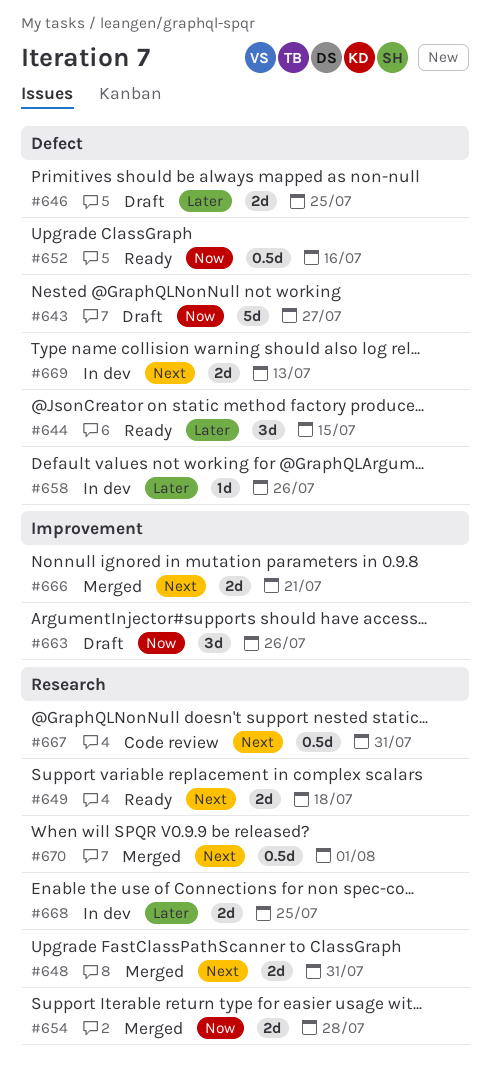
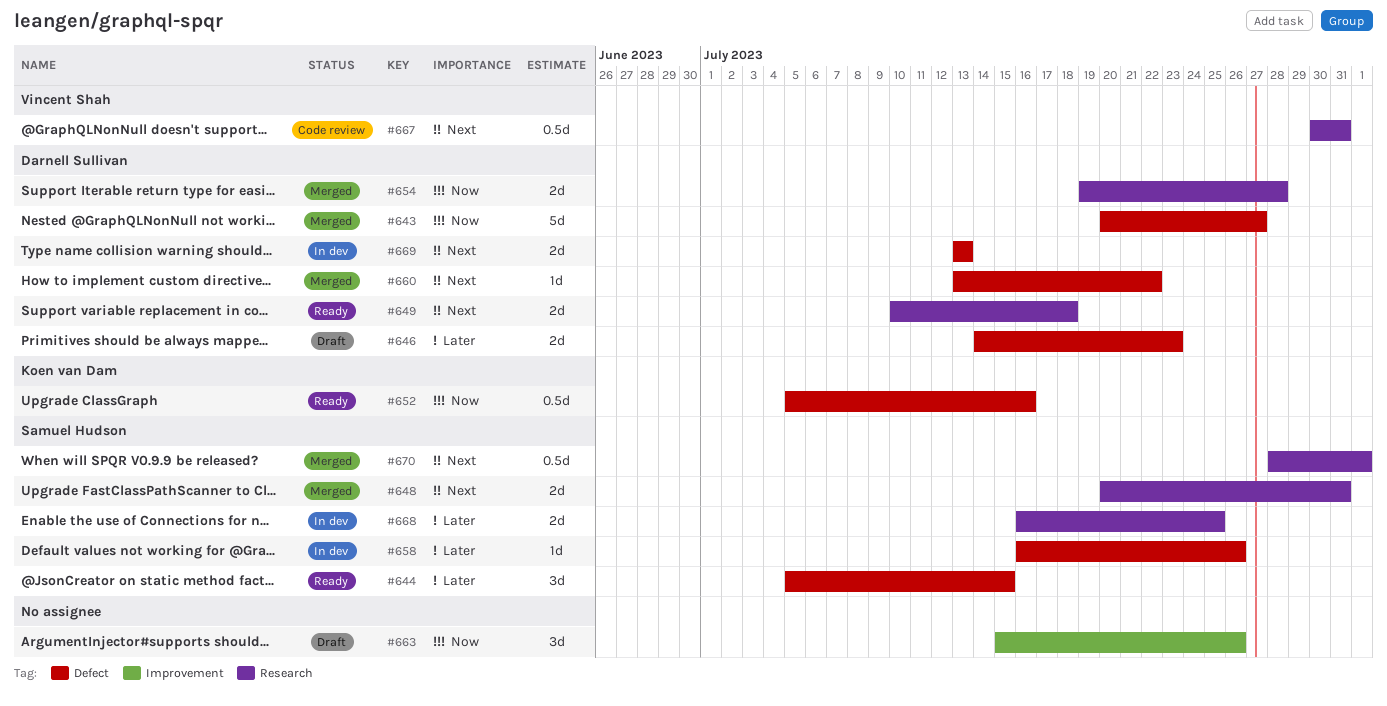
#643, status: Draft -> Merged
#646, due: Jul 25 -> Jul 23
#660: none -> present
#666: present -> none

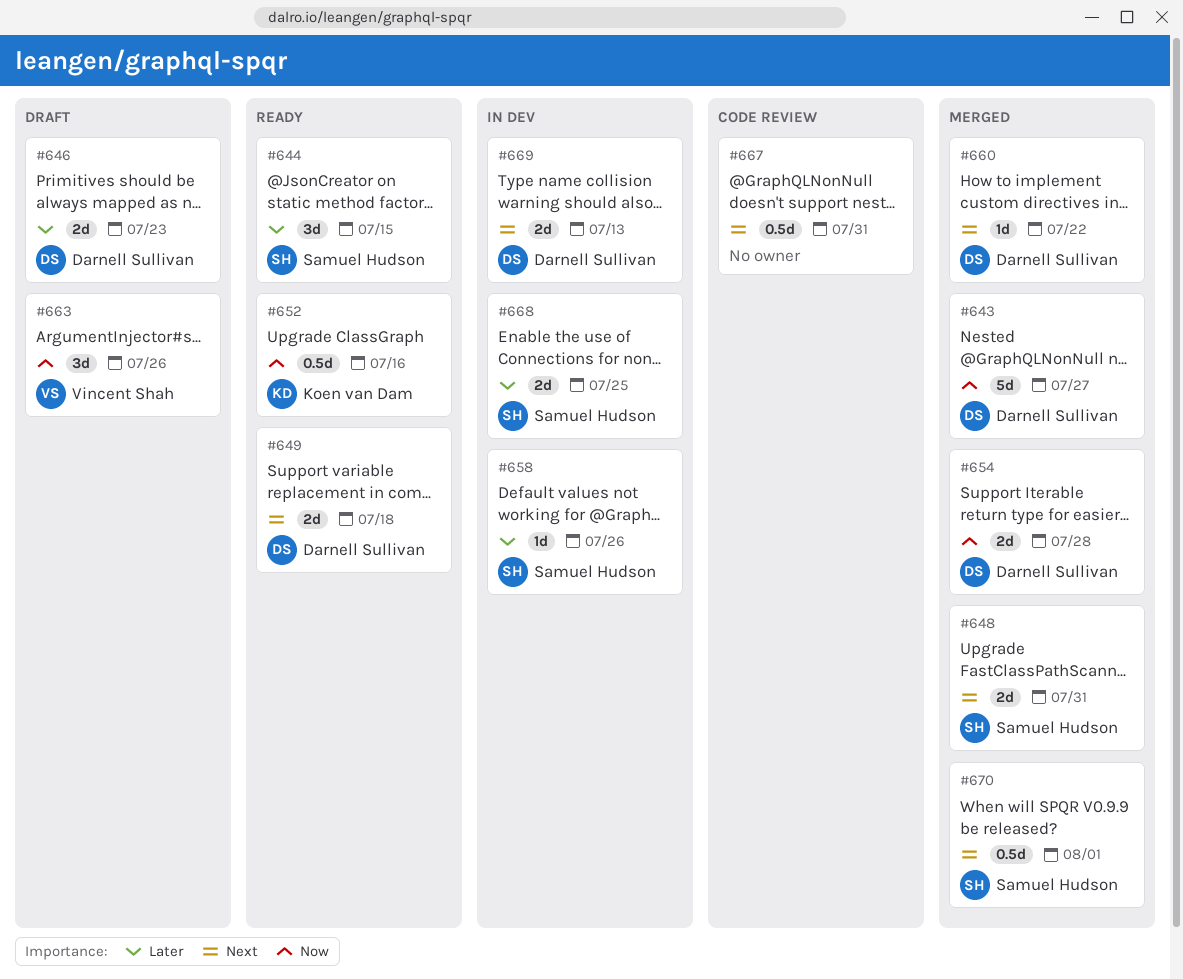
#663, owner: none -> Vincent Shah
#667, owner: Vincent Shah -> none

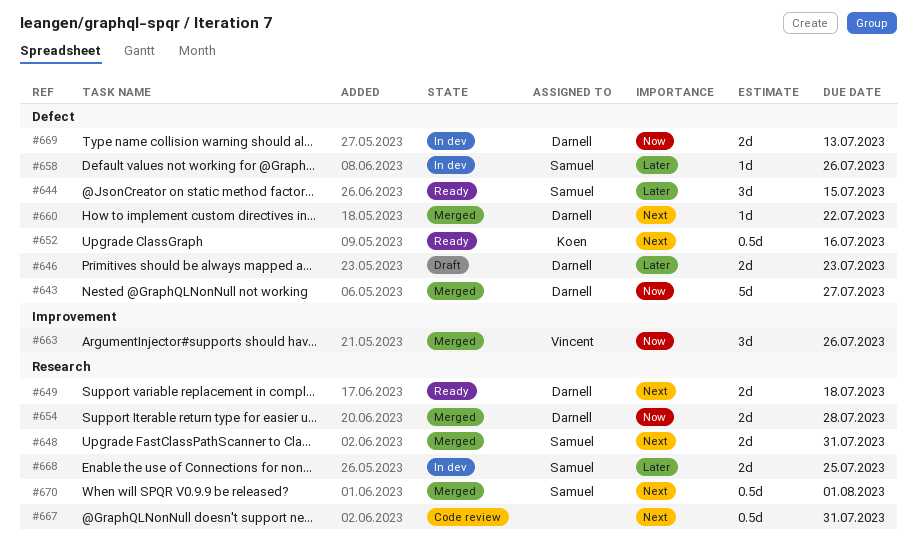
#652, priority: Now -> Next
#663, status: Draft -> Merged
#669, priority: Next -> Now

